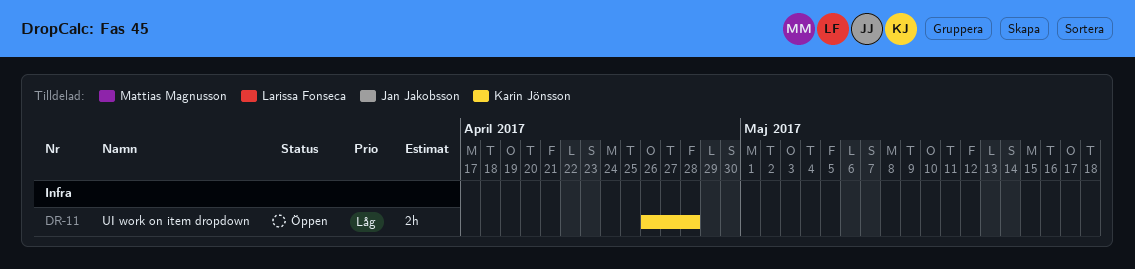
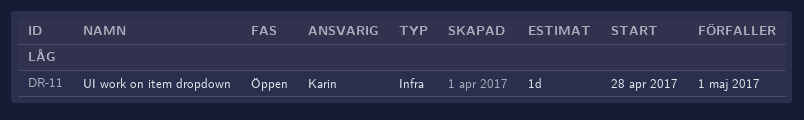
DR-11, estimate: 2h -> 1d
DR-11, start: Apr 26 -> Apr 28
DR-11, due: Apr 28 -> May 1

